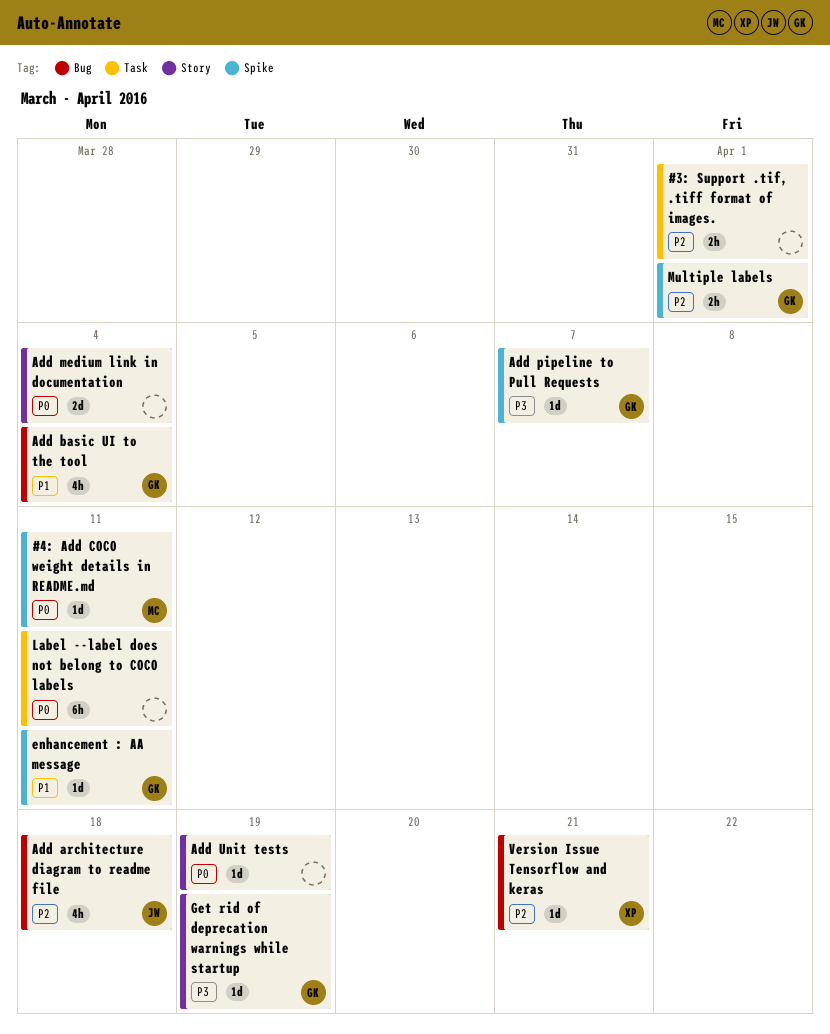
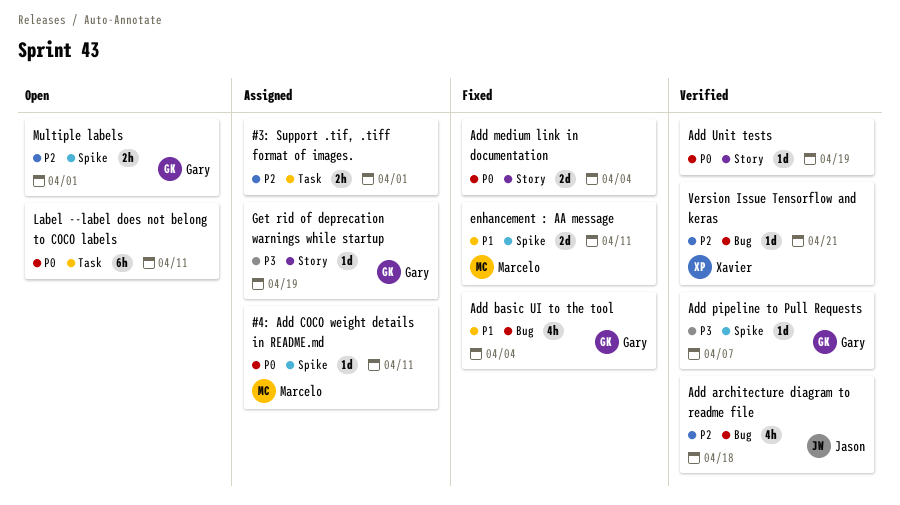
enhancement : AA message, owner: Gary -> Marcelo
enhancement : AA message, estimate: 1d -> 2d

